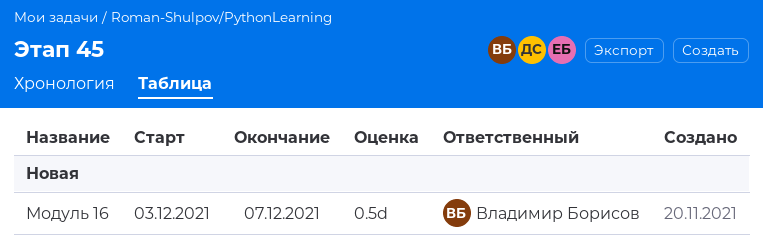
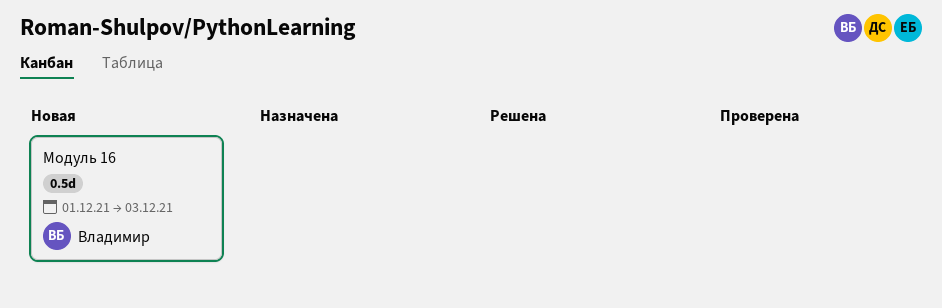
Модуль 16, start: Dec 3 -> Dec 1
Модуль 16, due: Dec 7 -> Dec 3

